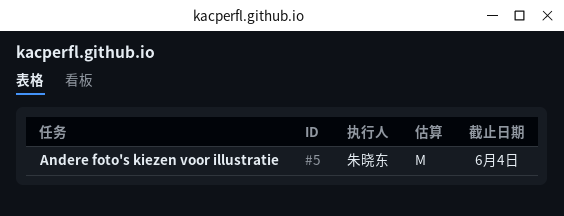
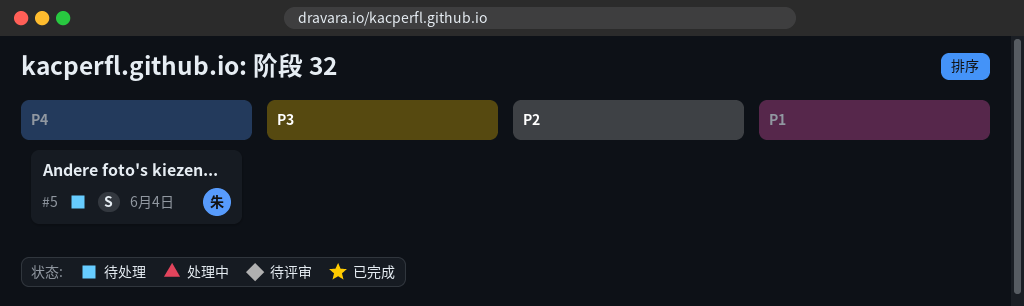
#5, estimate: M -> S

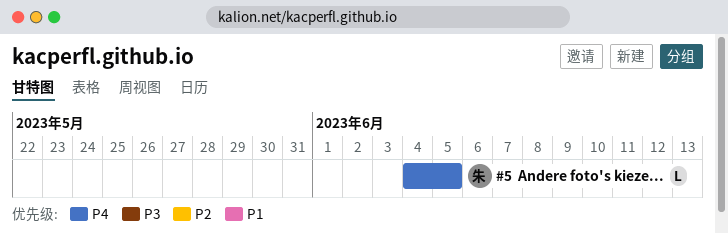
#5, estimate: S -> L
#5, due: Jun 4 -> Jun 5

